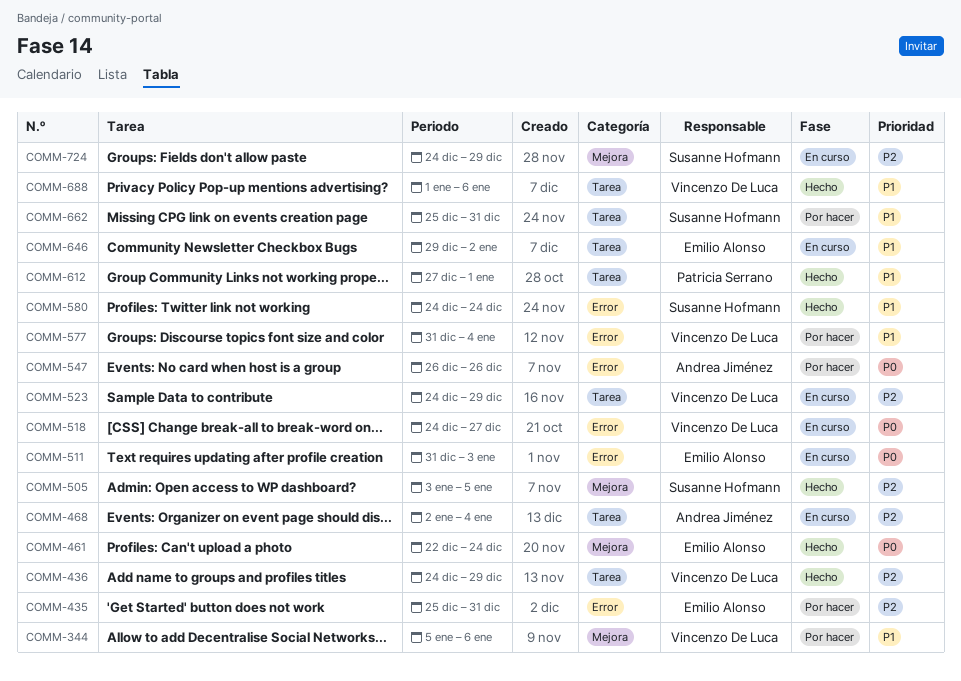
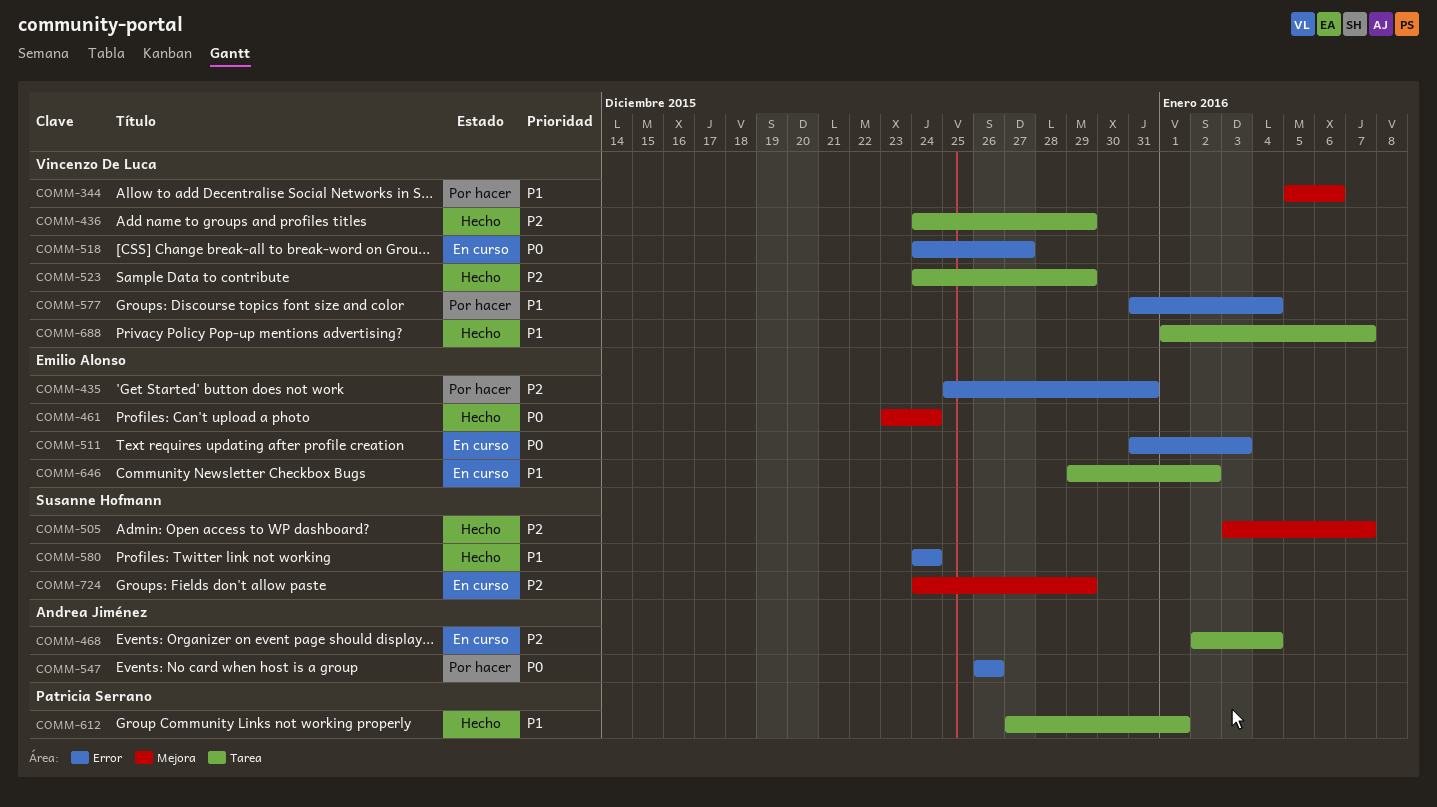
COMM-461, start: Dec 22 -> Dec 23
COMM-505, due: Jan 5 -> Jan 7
COMM-523, status: En curso -> Hecho
COMM-662: present -> none
COMM-688, due: Jan 6 -> Jan 7

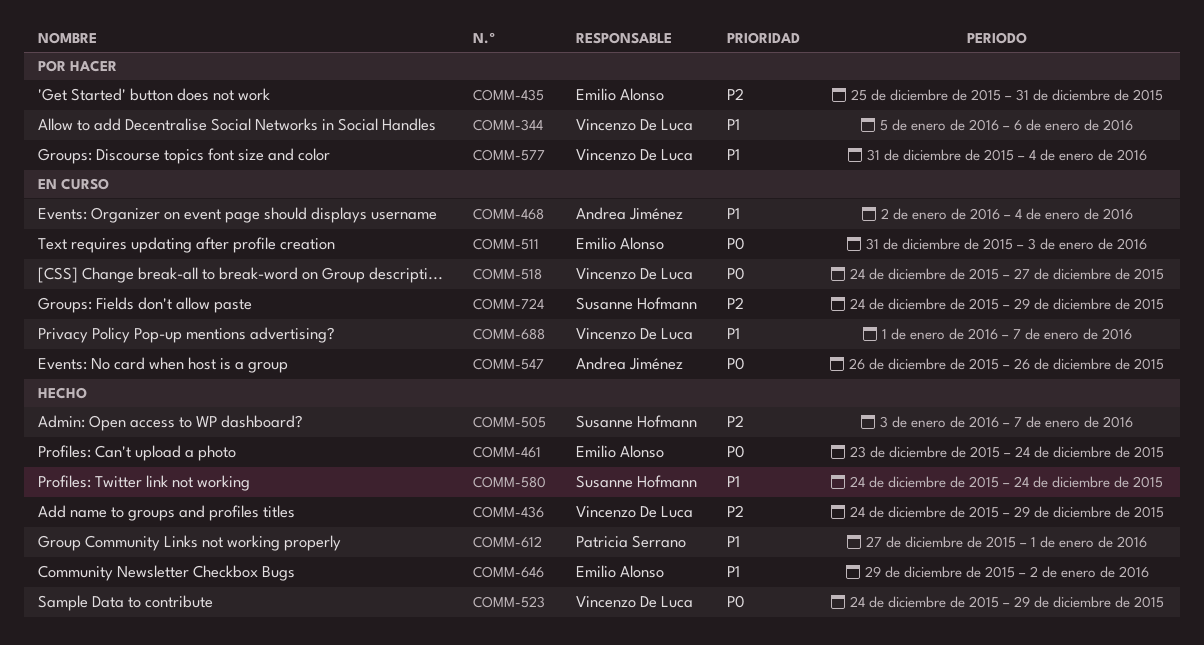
COMM-468, priority: P2 -> P1
COMM-523, priority: P2 -> P0
COMM-547, status: Por hacer -> En curso
COMM-646, status: En curso -> Hecho
COMM-688, status: Hecho -> En curso

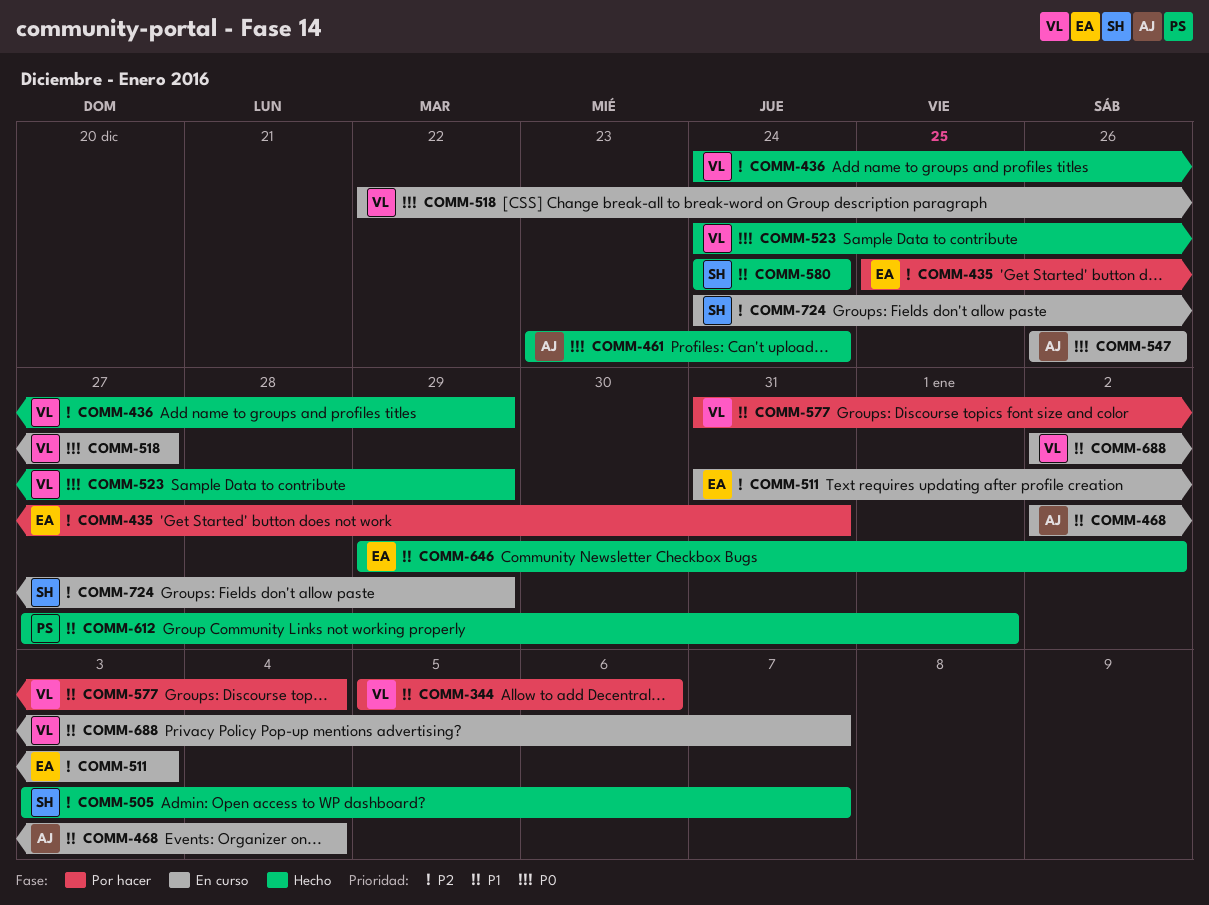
COMM-461, owner: Emilio Alonso -> Andrea Jiménez
COMM-511, priority: P0 -> P2
COMM-518, start: Dec 24 -> Dec 22
COMM-688, start: Jan 1 -> Jan 2

